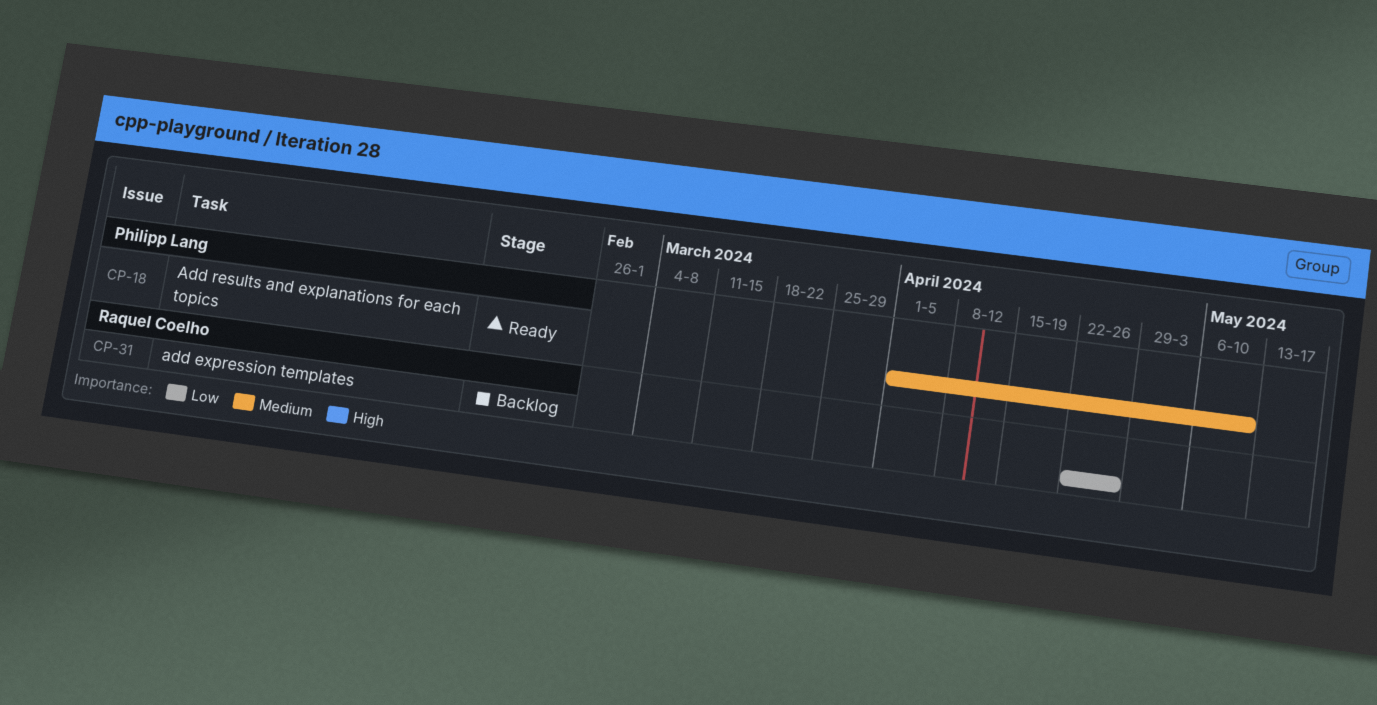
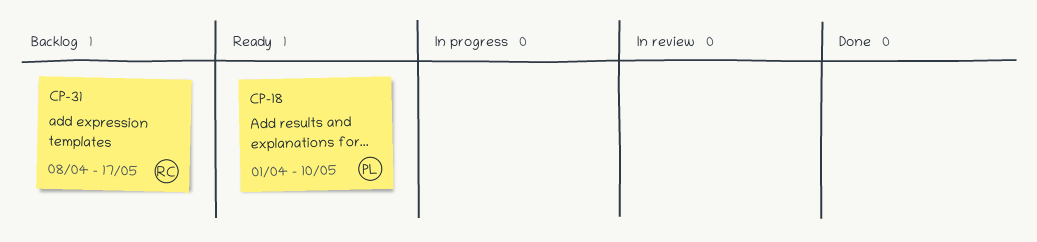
CP-31, start: Apr 22 -> Apr 8
CP-31, due: Apr 26 -> May 17

